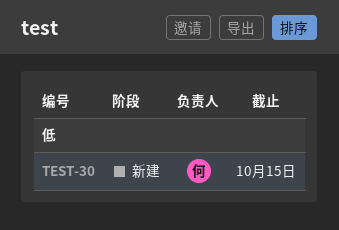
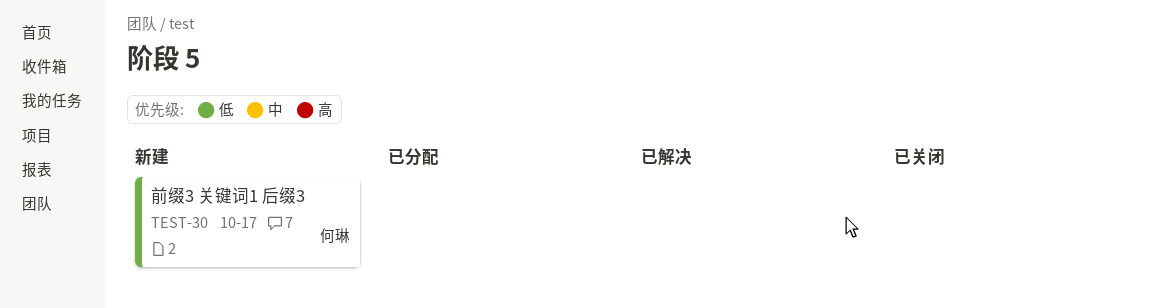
TEST-30, due: Oct 15 -> Oct 17

